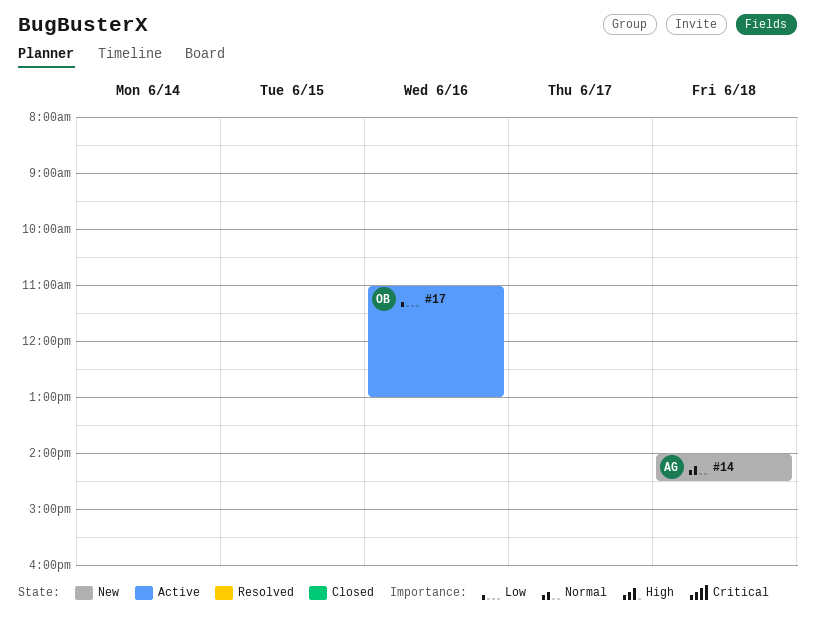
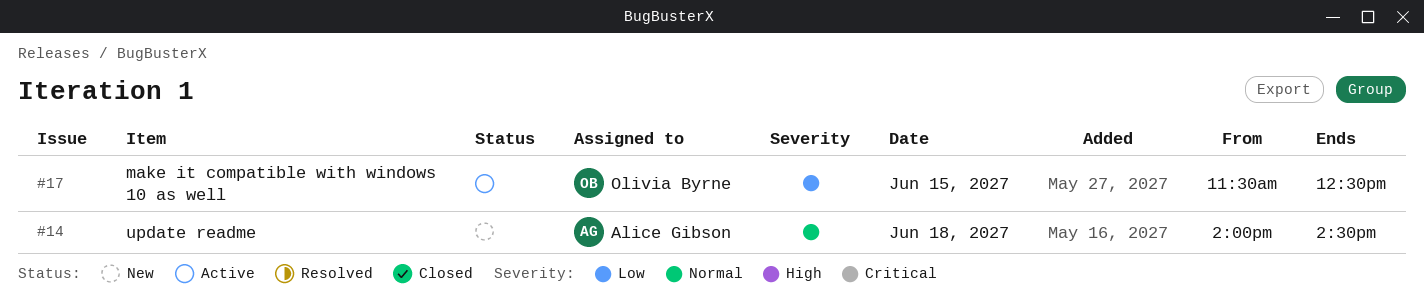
#17, day: Jun 16 -> Jun 15
#17, begins: 11:00 -> 11:30
#17, ends: 13:00 -> 12:30

